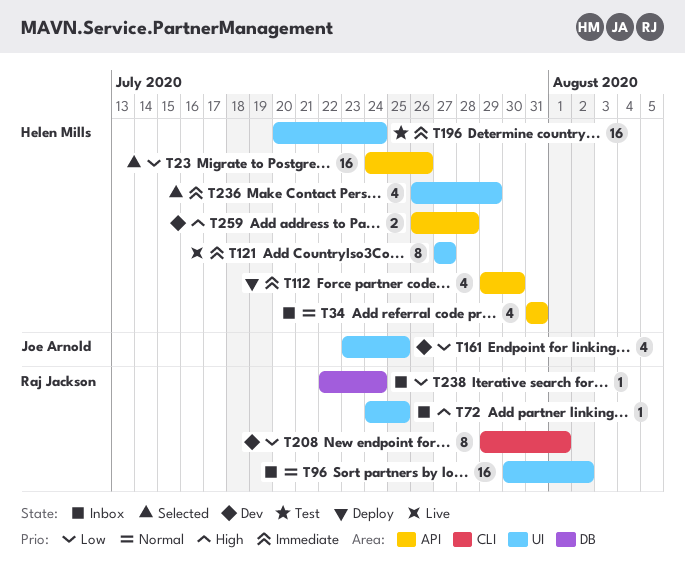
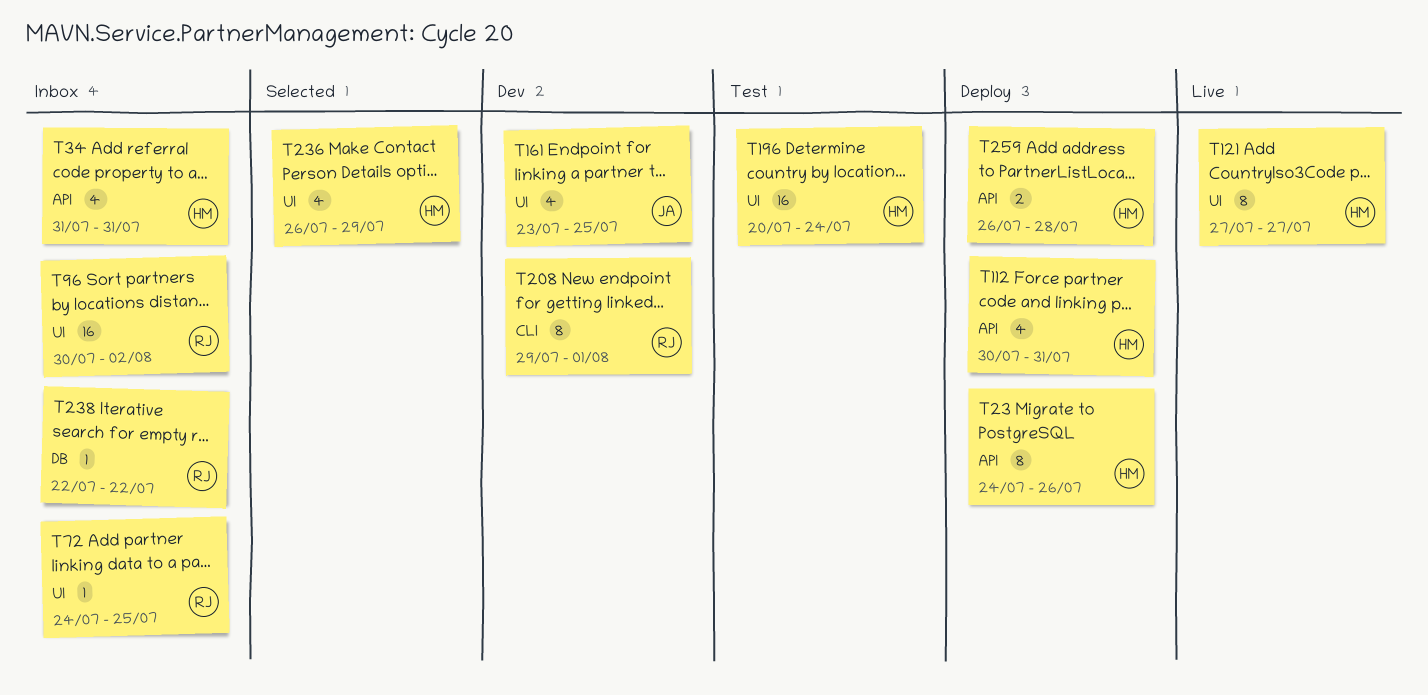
T23, status: Selected -> Deploy
T23, estimate: 16 -> 8
T112, start: Jul 29 -> Jul 30
T112, due: Jul 30 -> Jul 31
T238, due: Jul 24 -> Jul 22
T259, status: Dev -> Deploy

